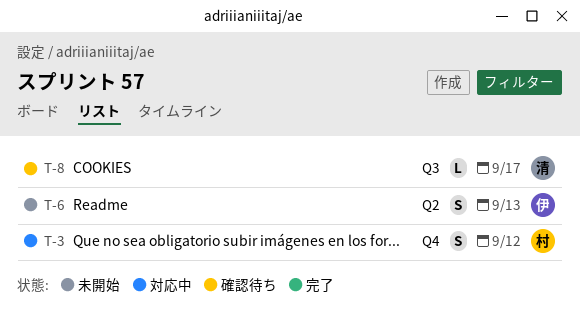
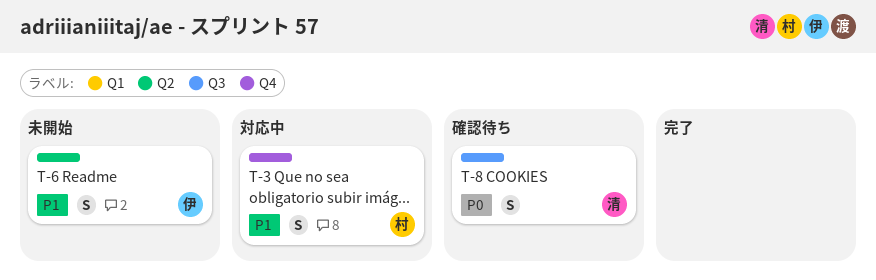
T-8, estimate: L -> S

